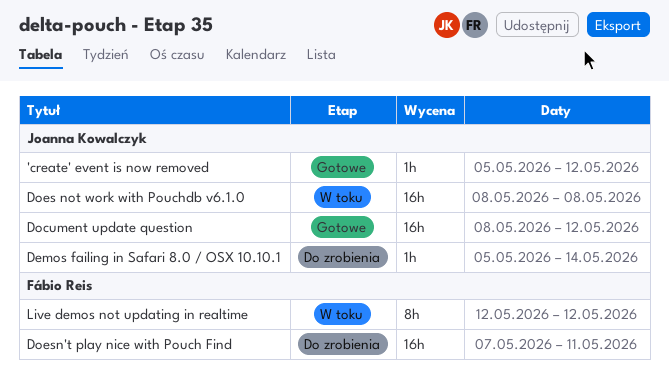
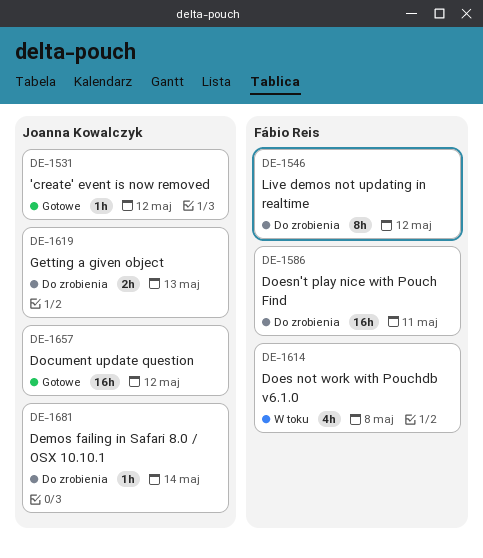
Does not work with Pouchdb v6.1.0, owner: Joanna Kowalczyk -> Fábio Reis
Does not work with Pouchdb v6.1.0, estimate: 16h -> 4h
Getting a given object: none -> present
Live demos not updating in realtime, status: W toku -> Do zrobienia

